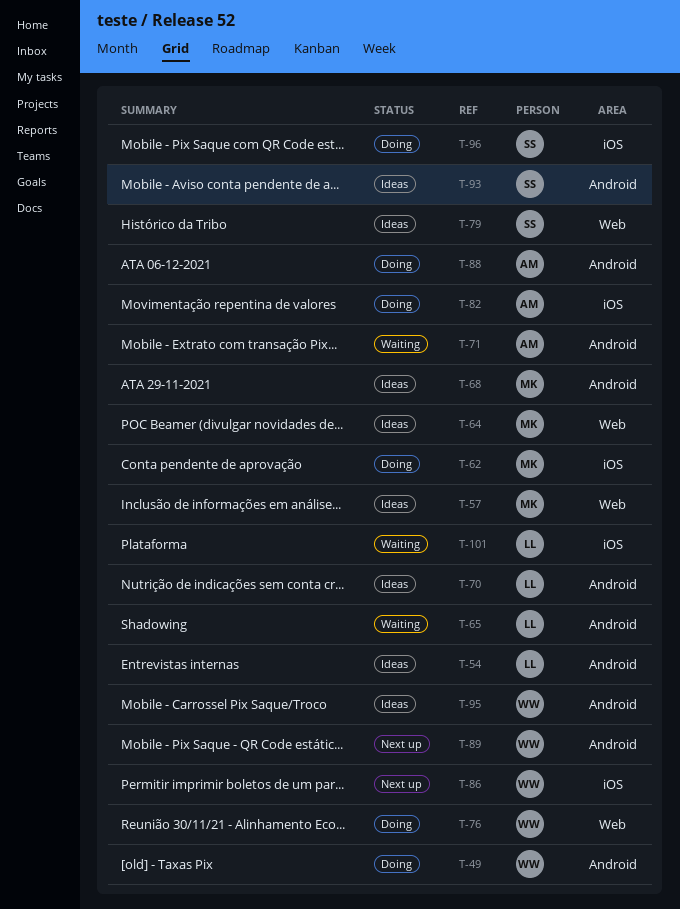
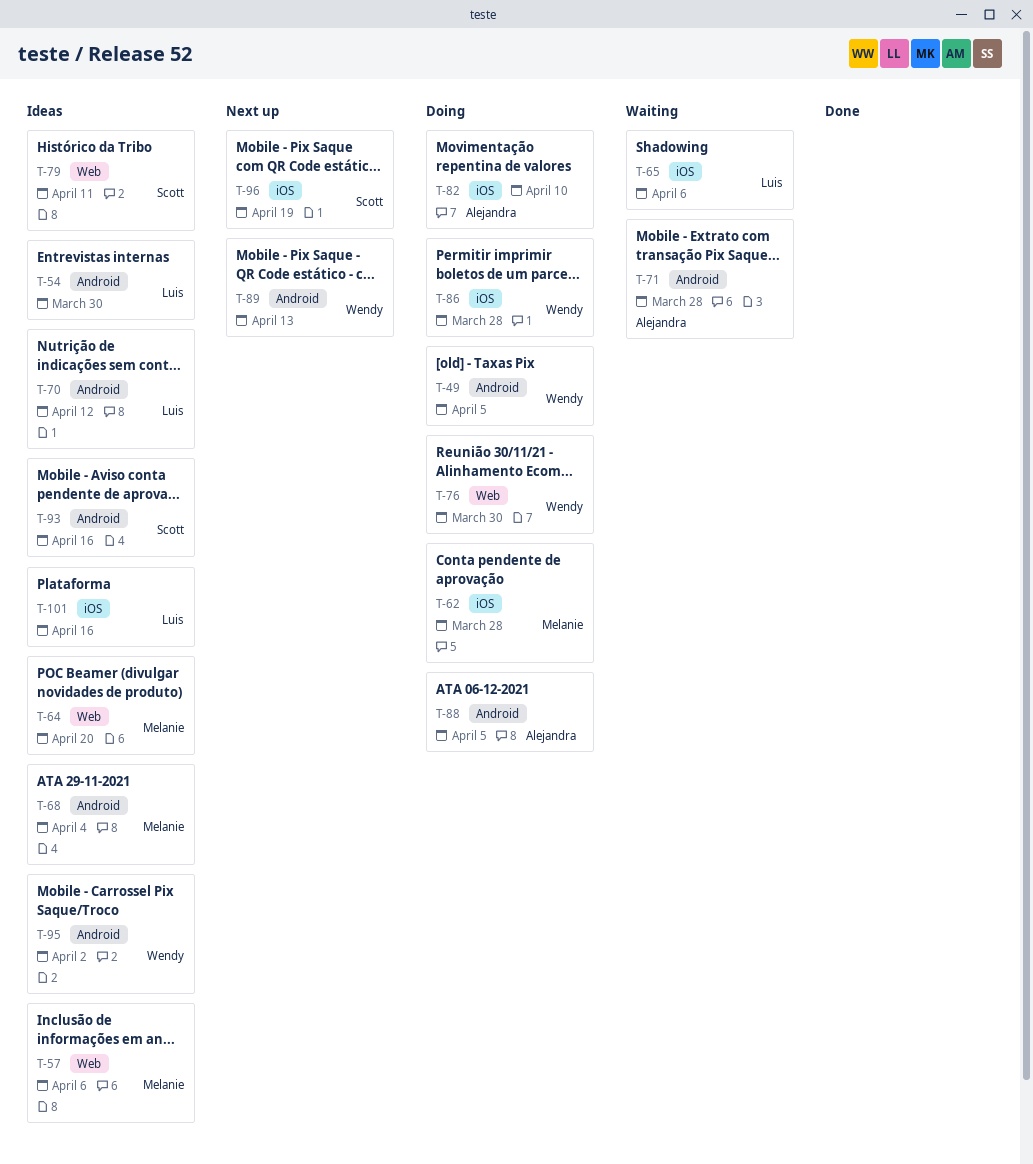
T-65, label: Android -> iOS
T-86, status: Next up -> Doing
T-96, status: Doing -> Next up
T-101, status: Waiting -> Ideas

